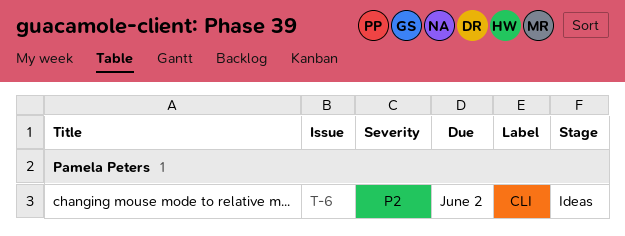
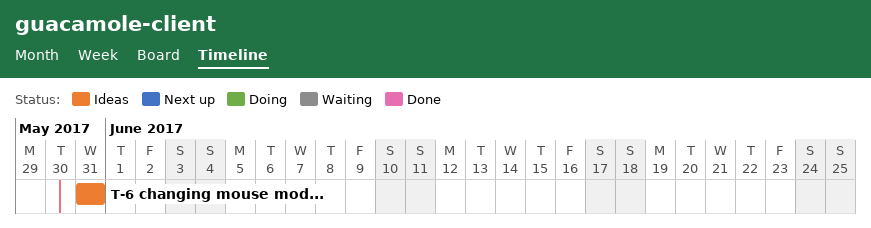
T-6, due: Jun 2 -> May 31

